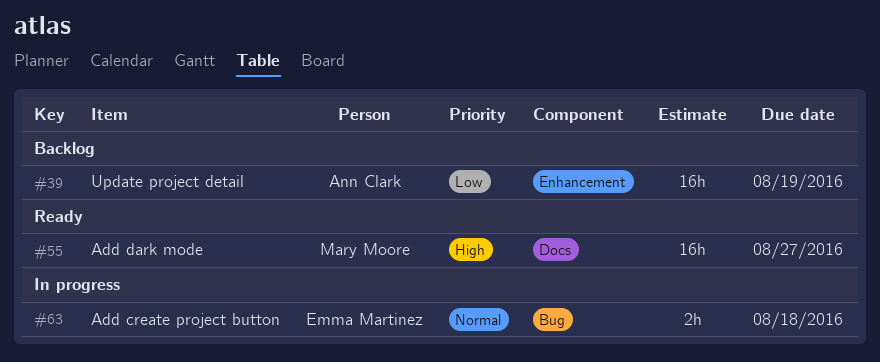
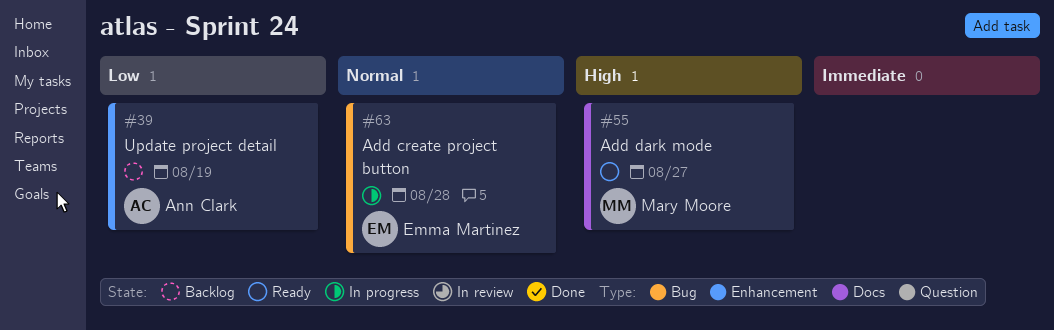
#63, due: Aug 18 -> Aug 28

